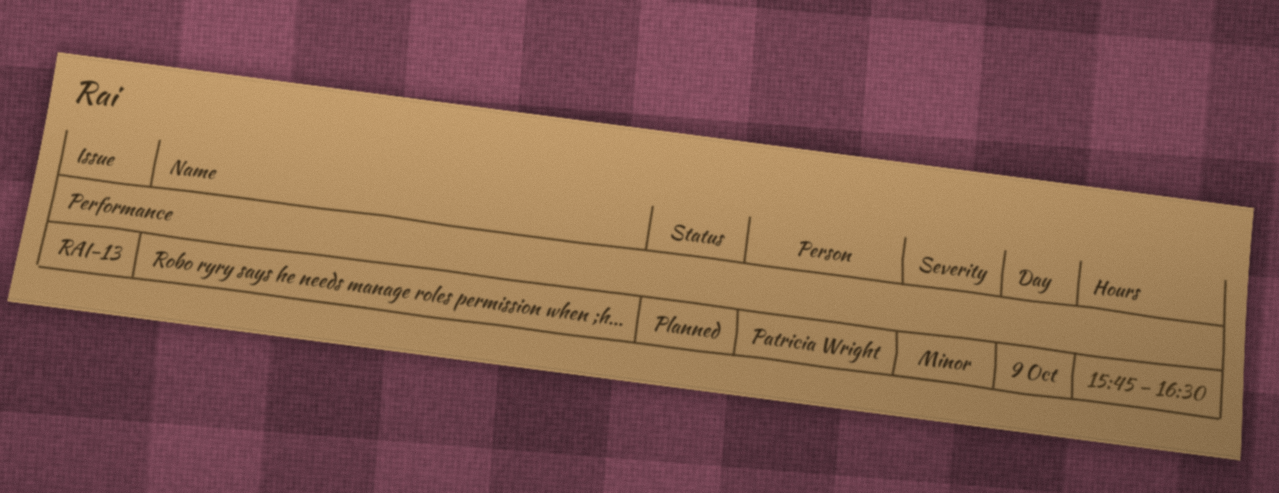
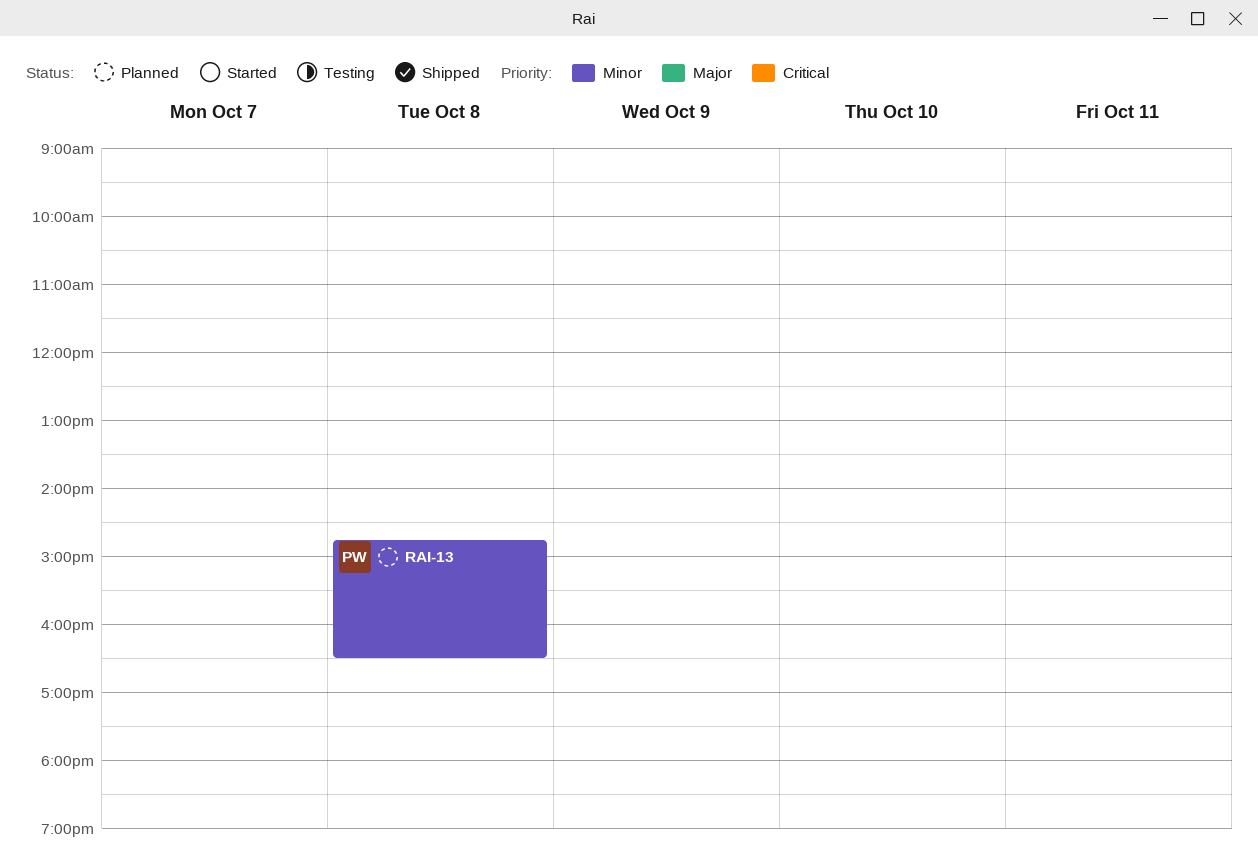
RAI-13, day: Oct 9 -> Oct 8
RAI-13, begins: 15:45 -> 14:45

